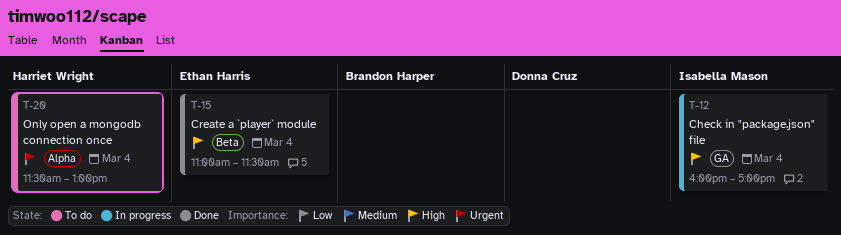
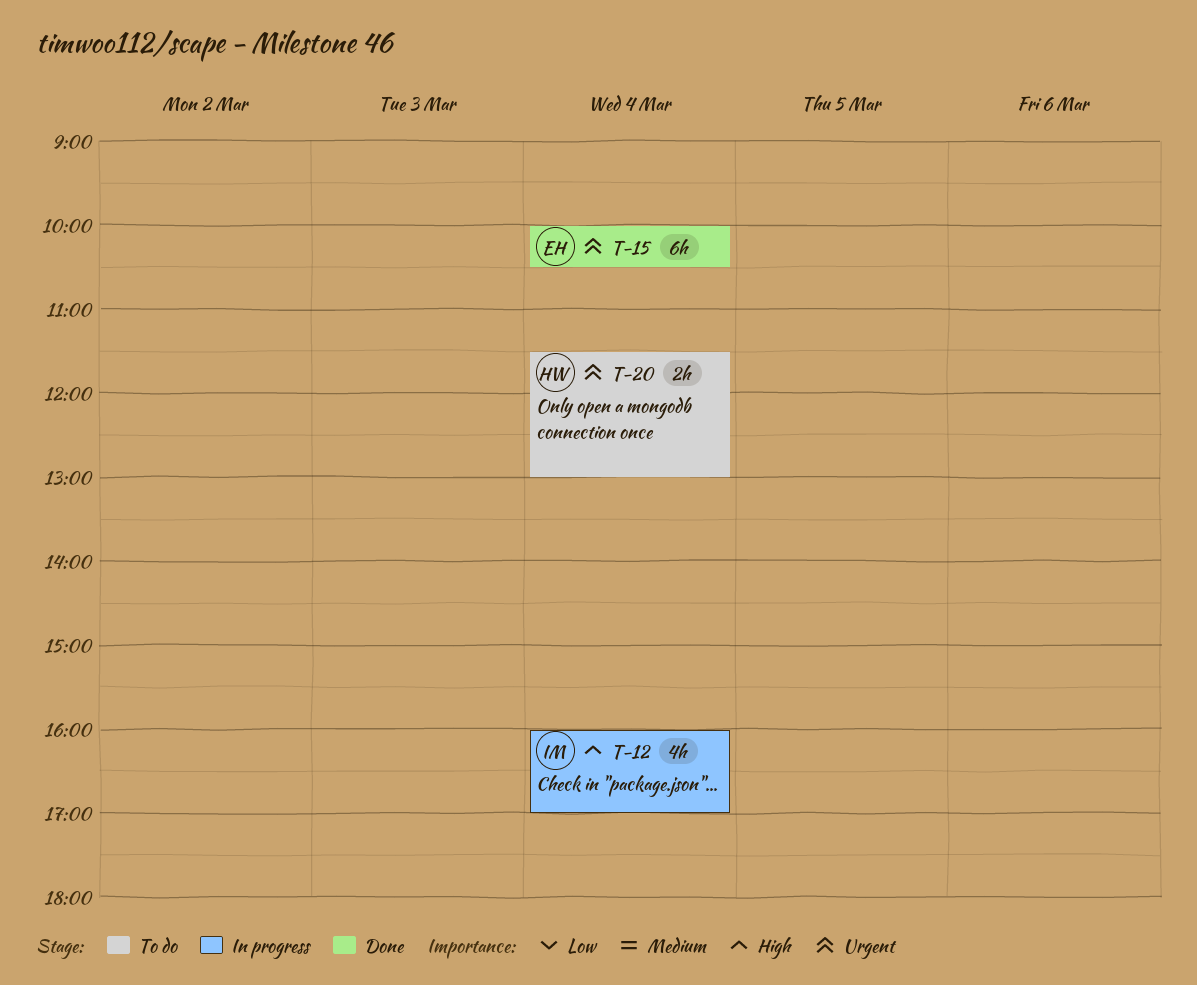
T-15, priority: High -> Urgent
T-15, begins: 11:00 -> 10:00
T-15, ends: 11:30 -> 10:30

